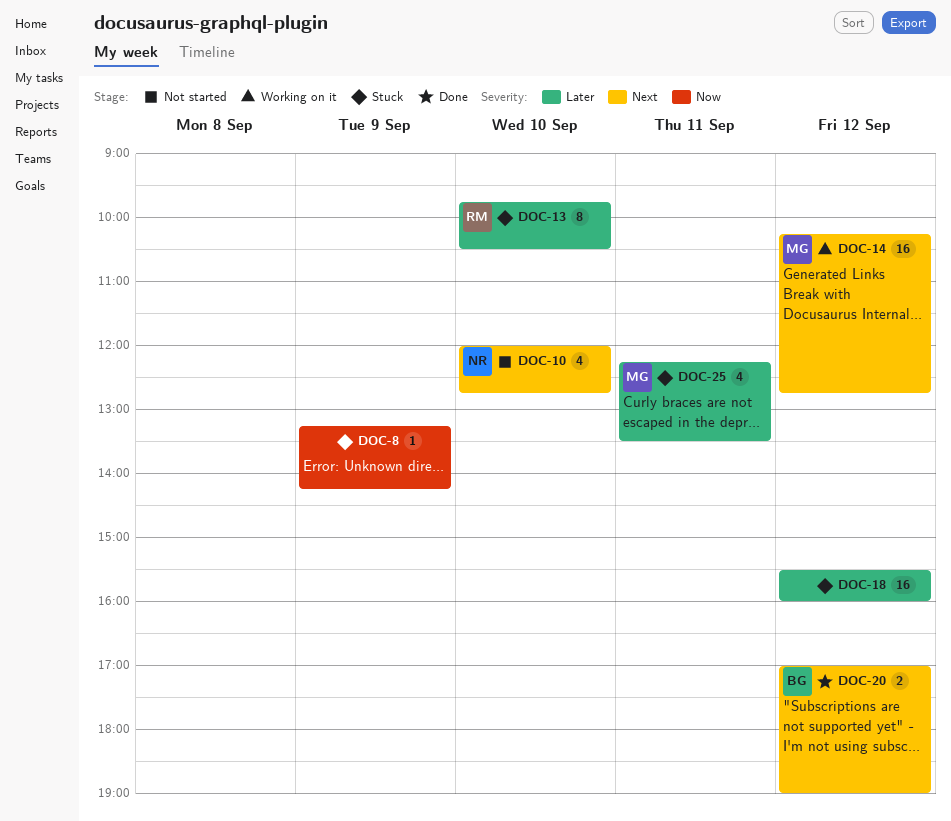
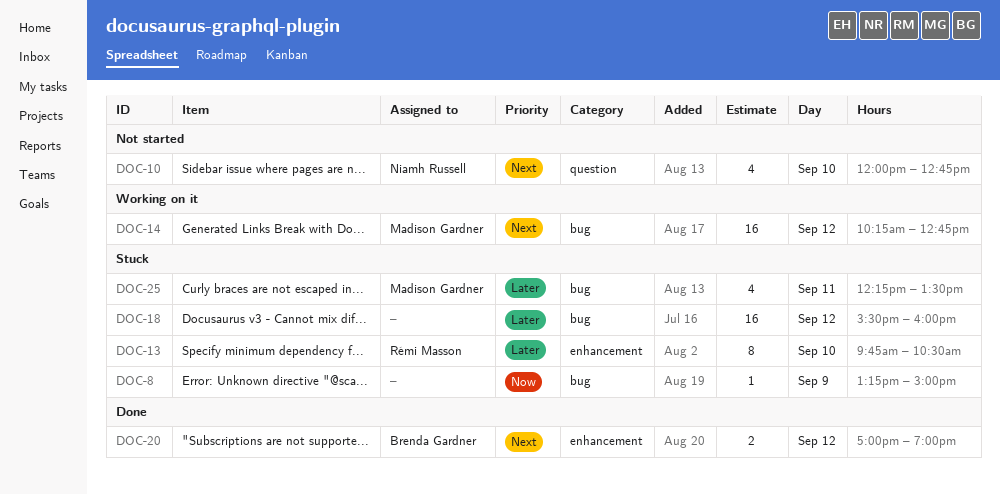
DOC-8, ends: 14:15 -> 15:00

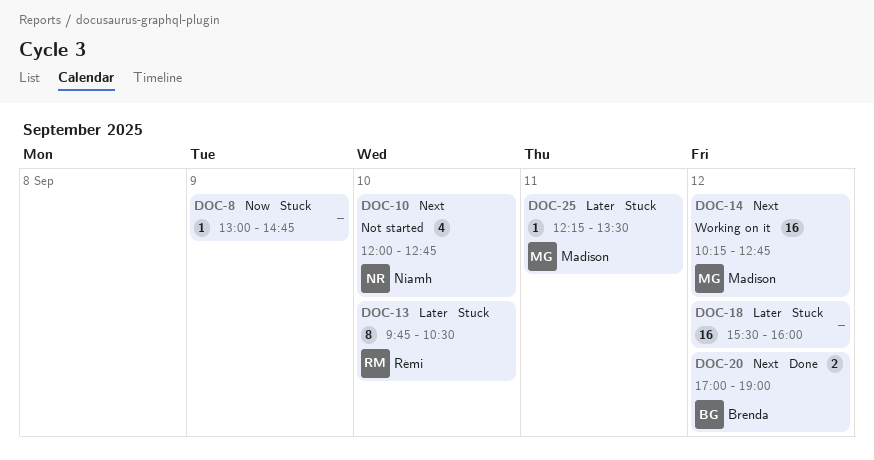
DOC-8, begins: 13:15 -> 13:00
DOC-8, ends: 15:00 -> 14:45
DOC-25, estimate: 4 -> 1

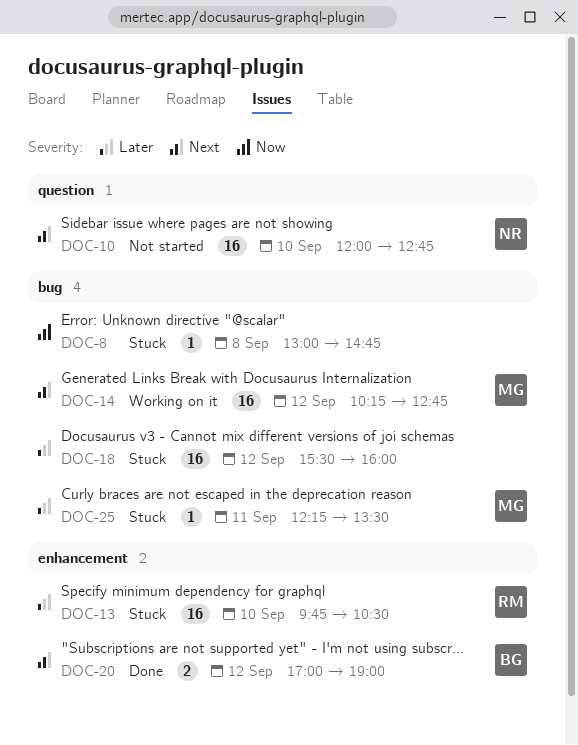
DOC-8, day: Sep 9 -> Sep 8
DOC-10, estimate: 4 -> 16
DOC-13, estimate: 8 -> 16

